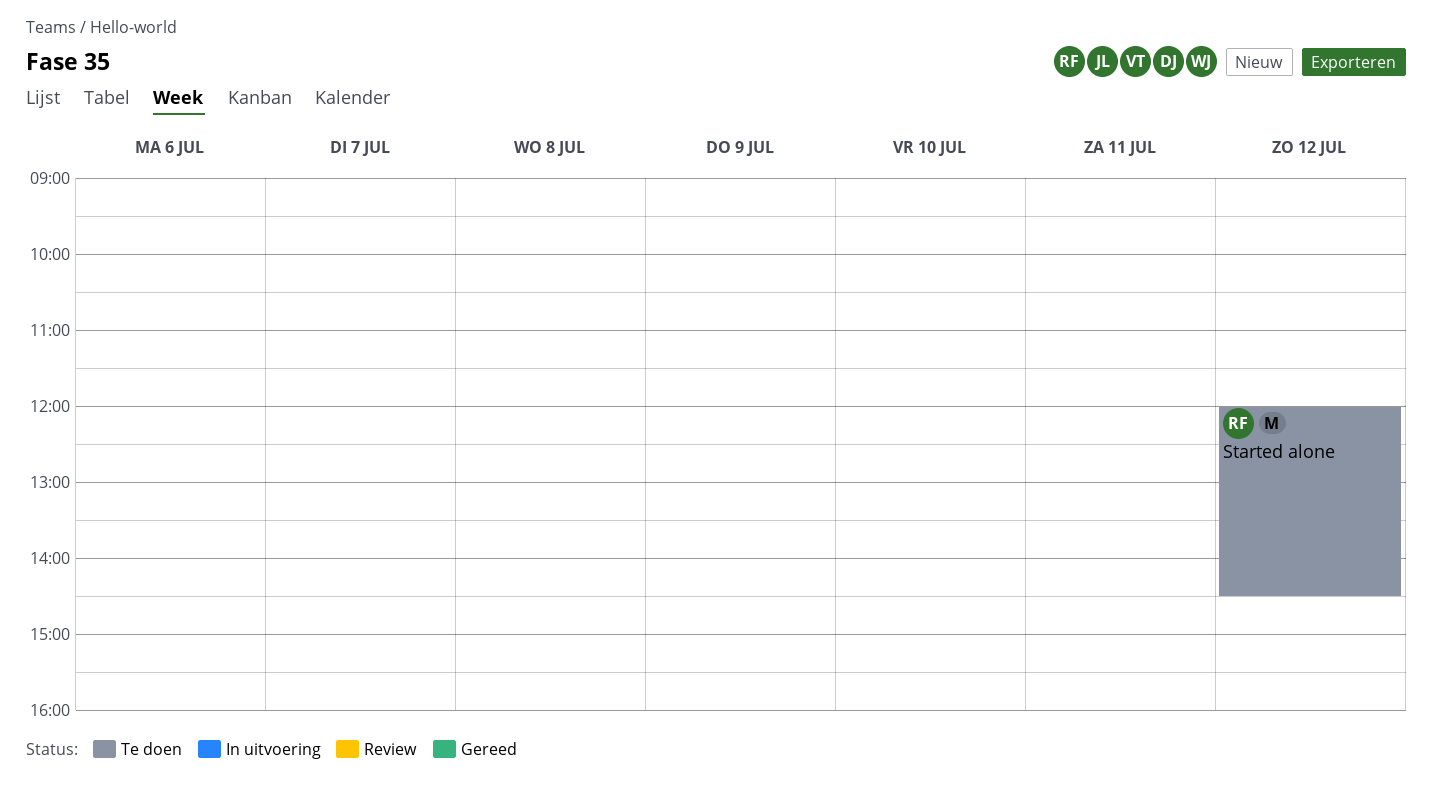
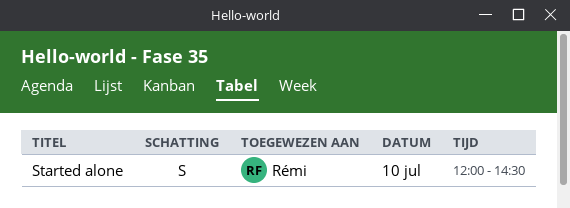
Started alone, estimate: M -> S
Started alone, day: Jul 12 -> Jul 10

